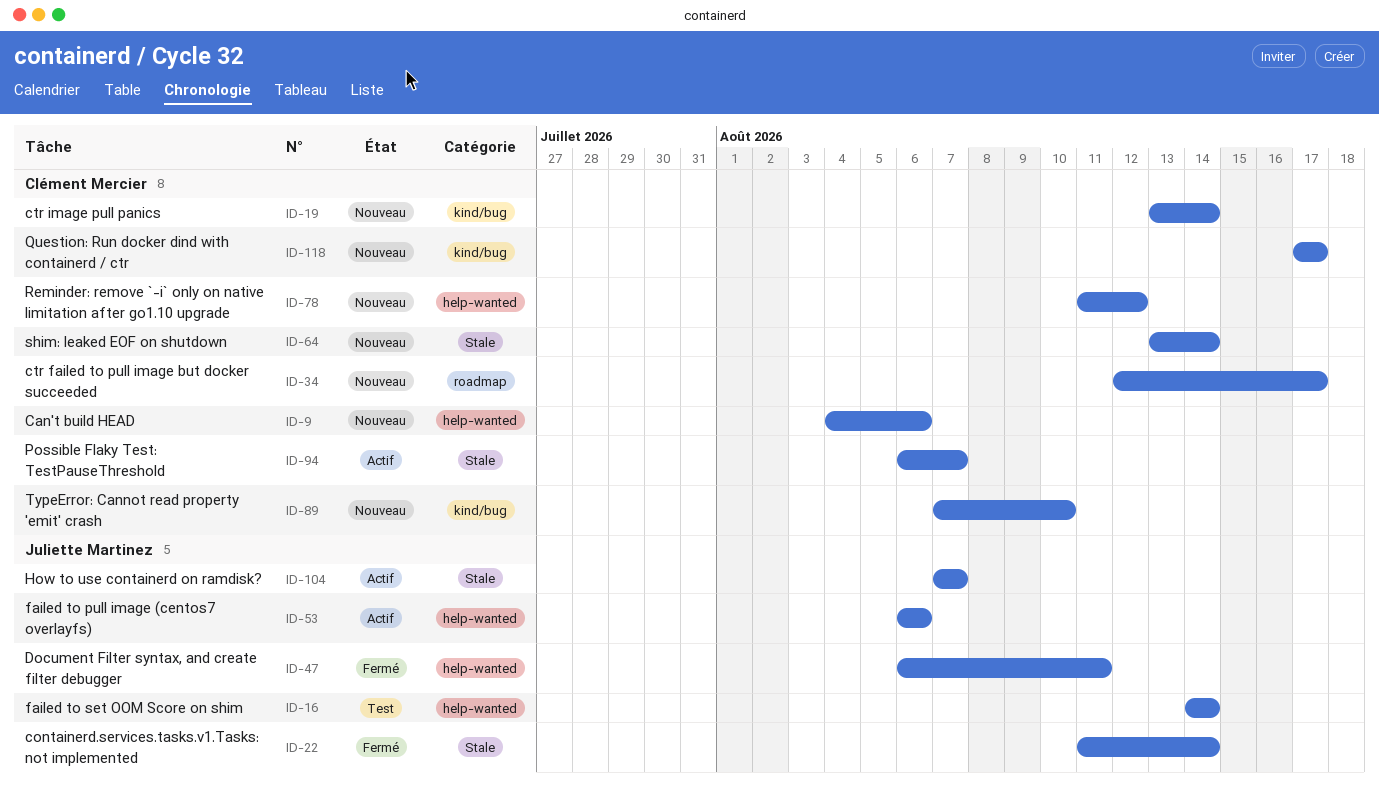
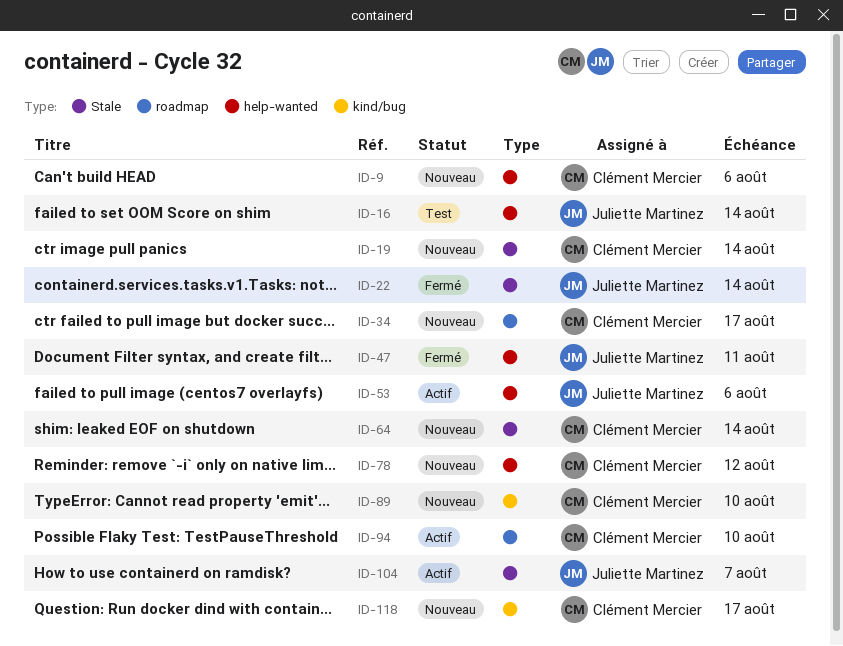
ID-19, label: kind/bug -> Stale
ID-94, label: Stale -> roadmap
ID-94, due: Aug 7 -> Aug 10

